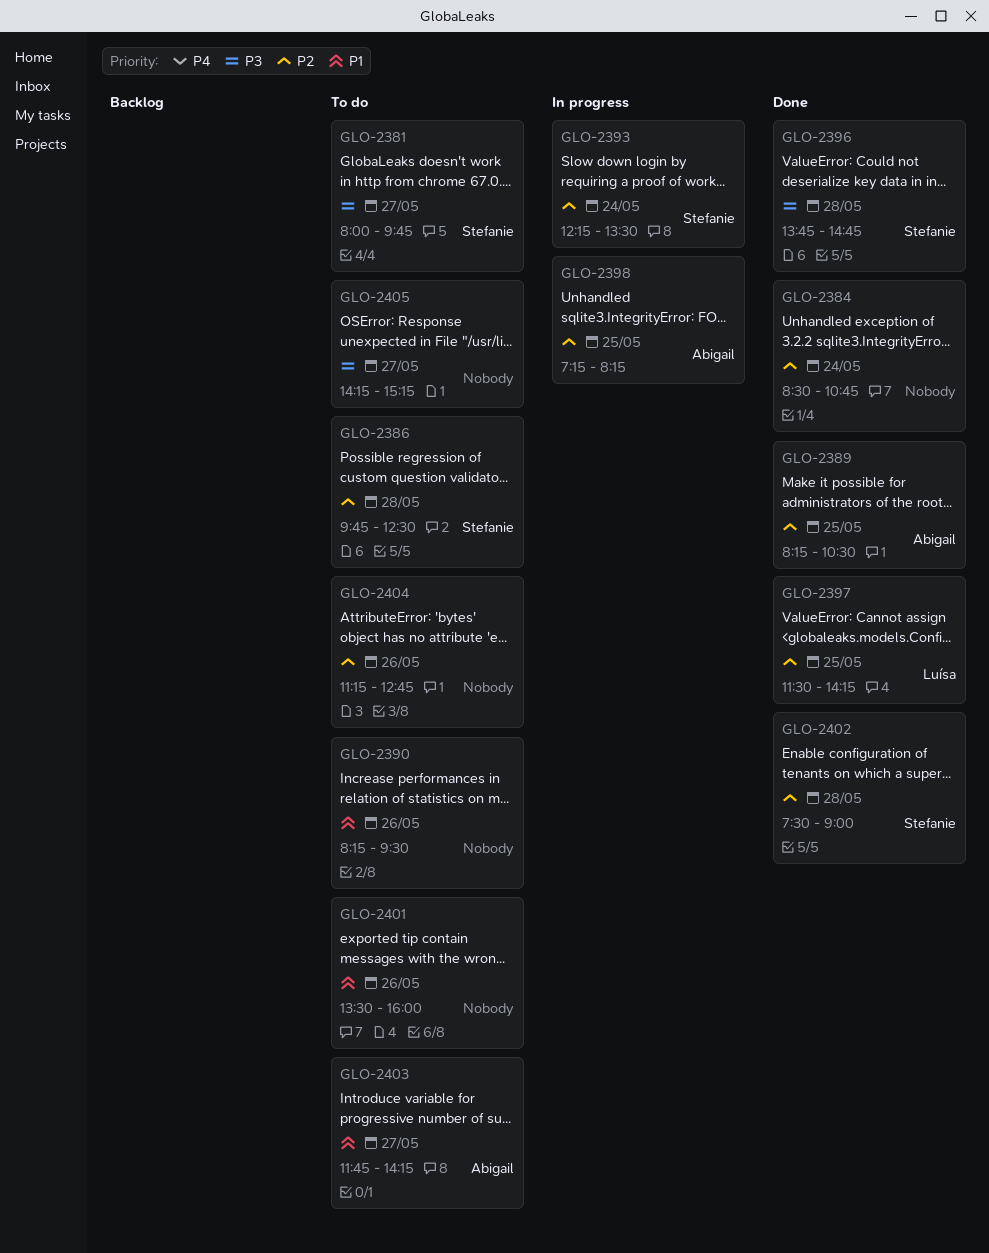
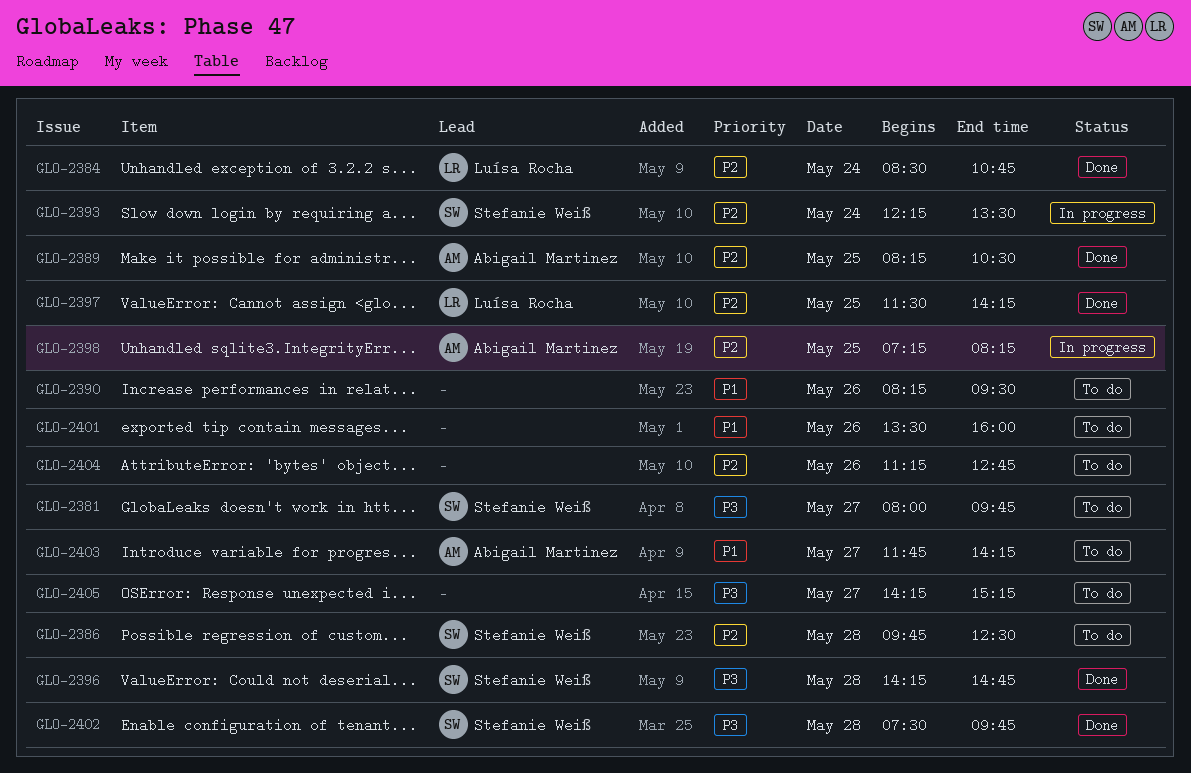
GLO-2384, owner: none -> Luísa Rocha
GLO-2396, begins: 13:45 -> 14:15
GLO-2402, priority: P2 -> P3
GLO-2402, ends: 09:00 -> 09:45

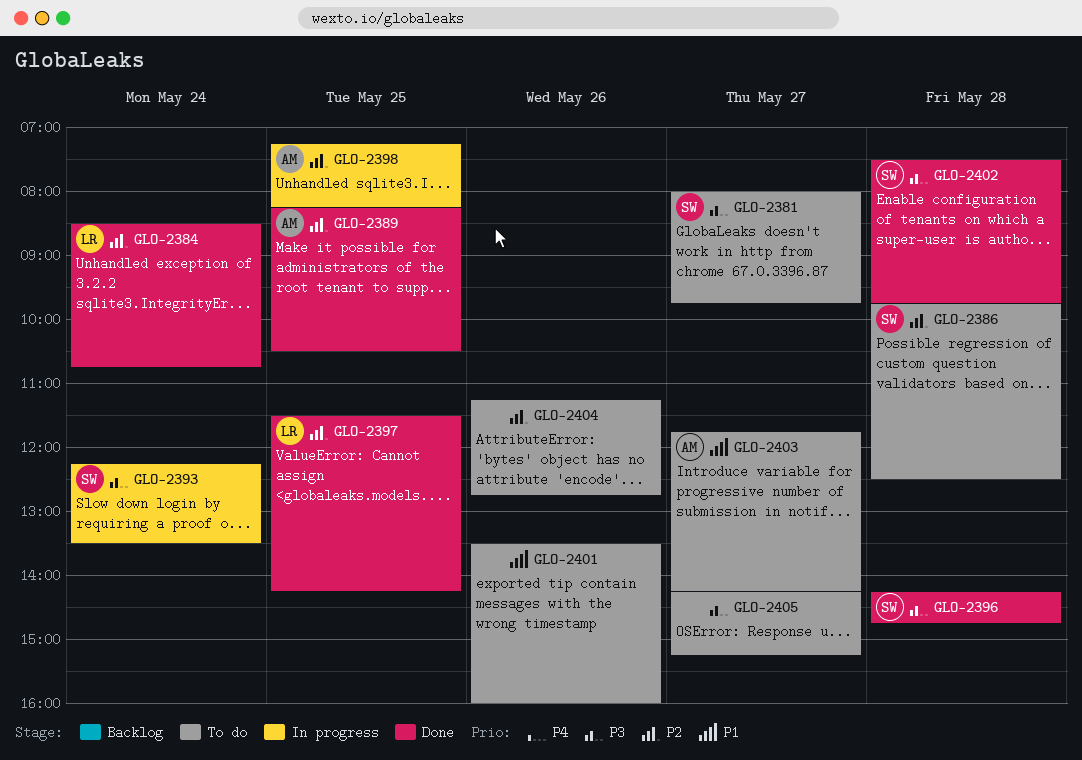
GLO-2390: present -> none
GLO-2393, priority: P2 -> P3

